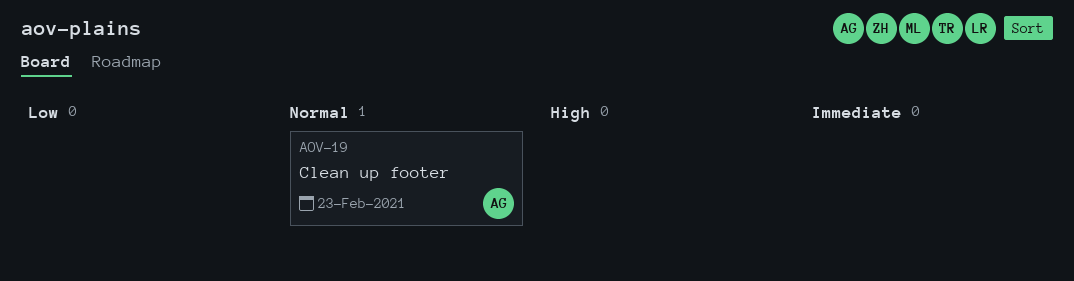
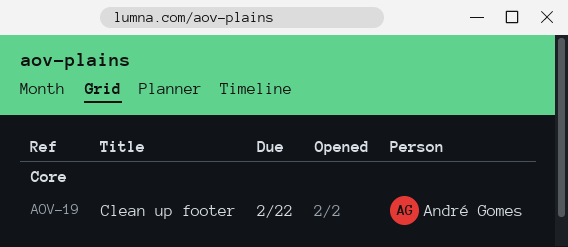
AOV-19, due: Feb 23 -> Feb 22

